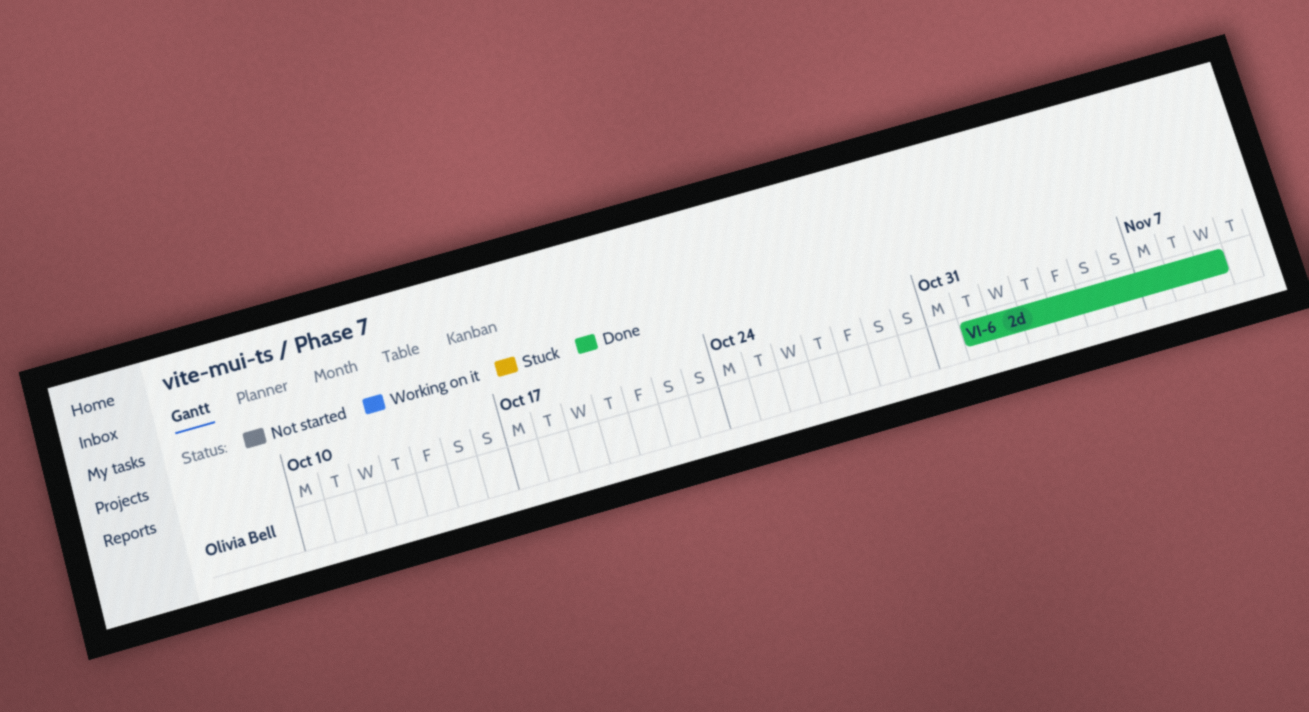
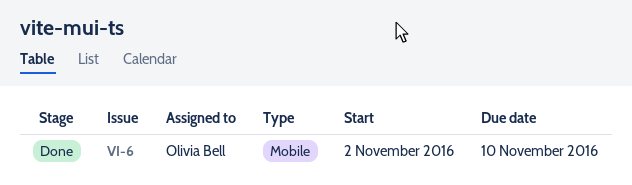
VI-6, start: Nov 1 -> Nov 2
VI-6, due: Nov 9 -> Nov 10

